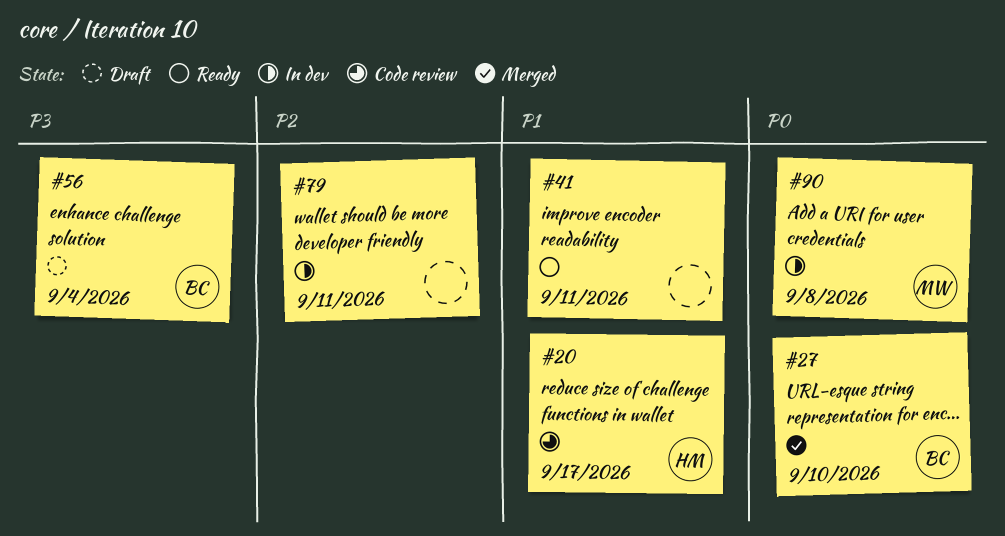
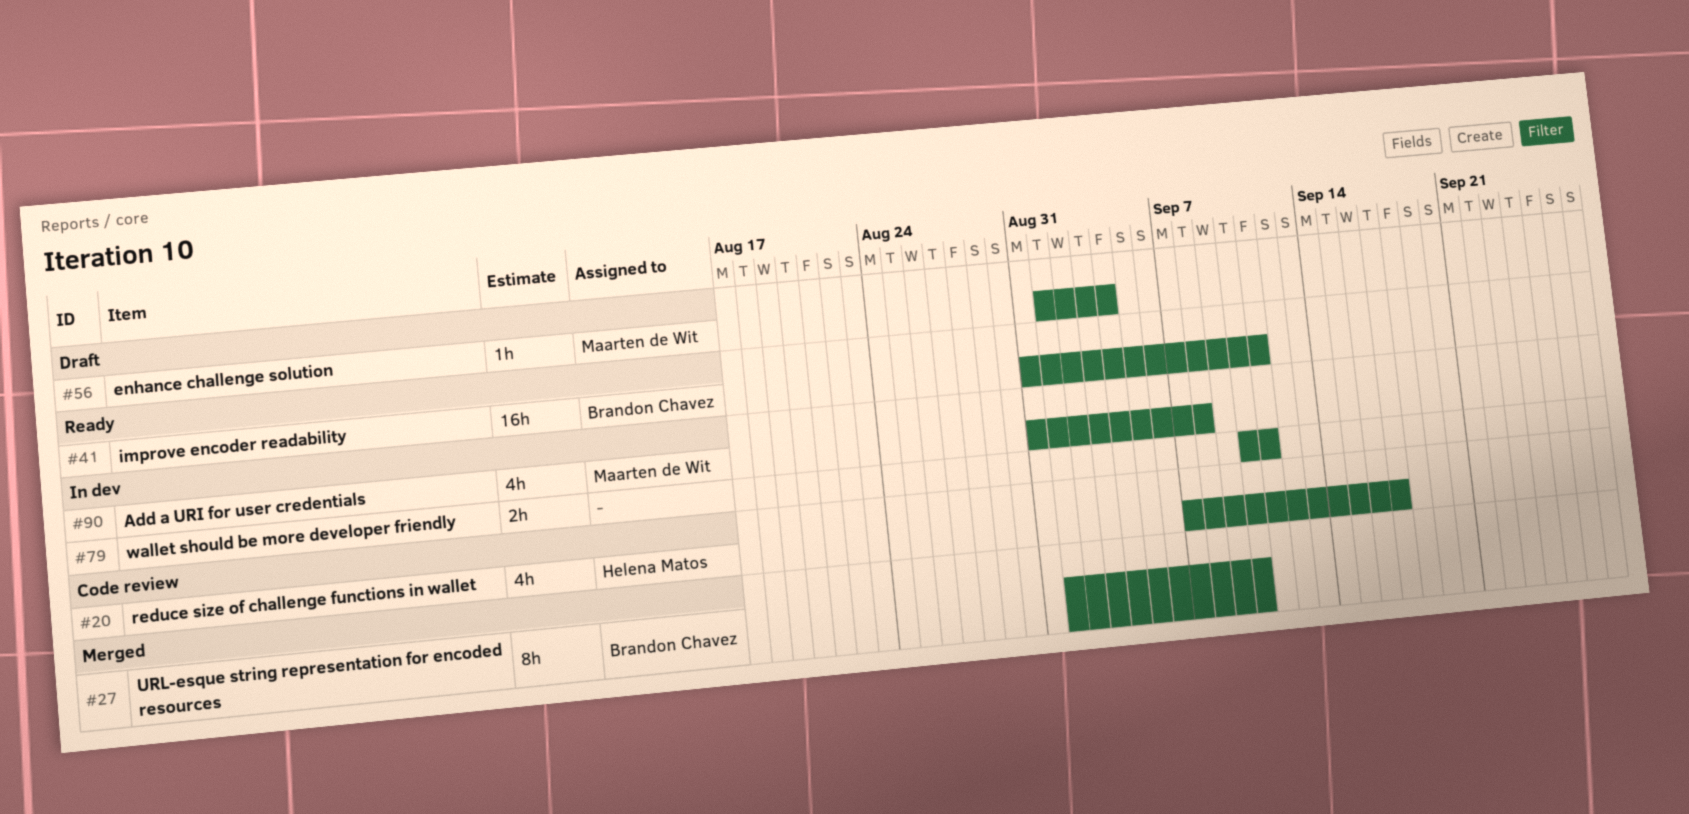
#41, owner: none -> Brandon Chavez
#56, owner: Brandon Chavez -> Maarten de Wit

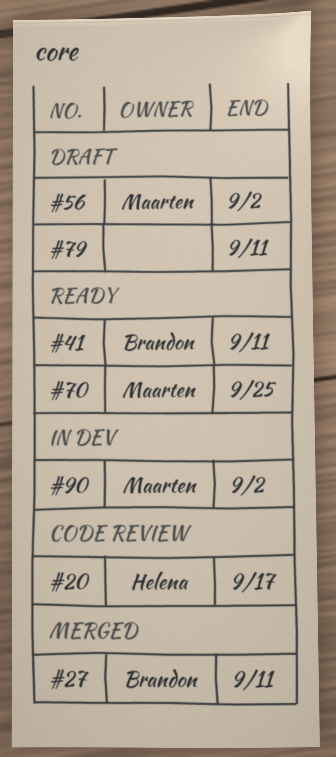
#27, due: Sep 10 -> Sep 11
#56, due: Sep 4 -> Sep 2
#70: none -> present
#79, status: In dev -> Draft
#90, due: Sep 8 -> Sep 2

